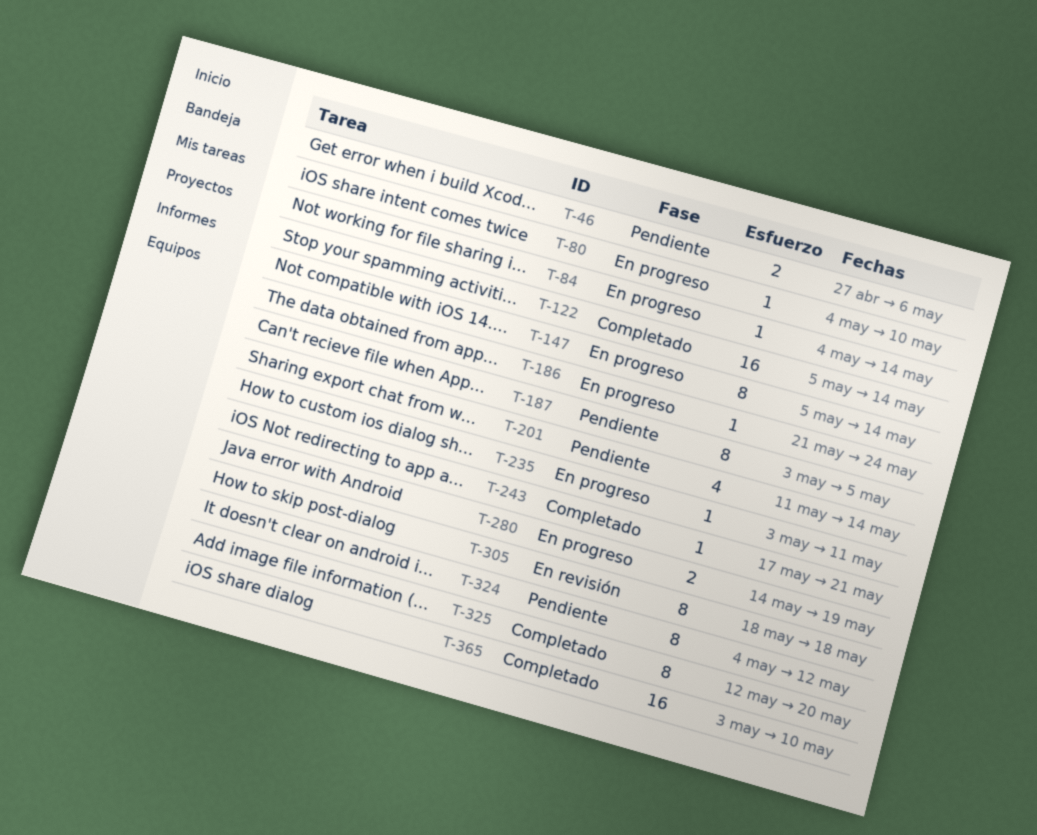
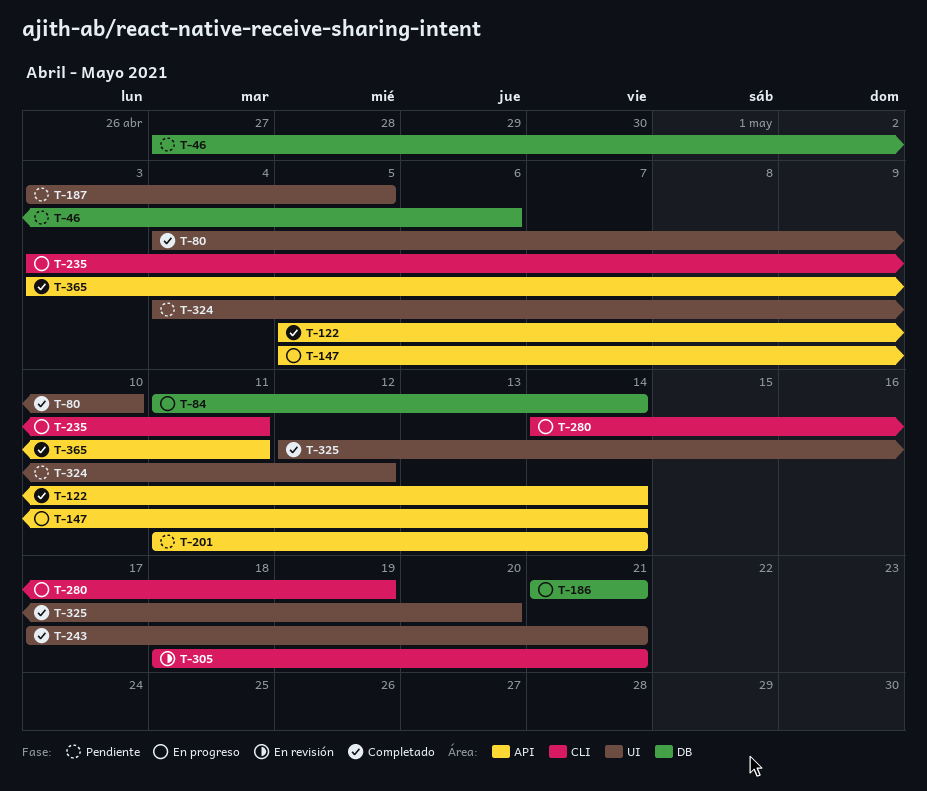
T-80, status: En progreso -> Completado
T-84, start: May 4 -> May 11
T-186, due: May 24 -> May 21
T-305, due: May 18 -> May 21
T-365, due: May 10 -> May 11

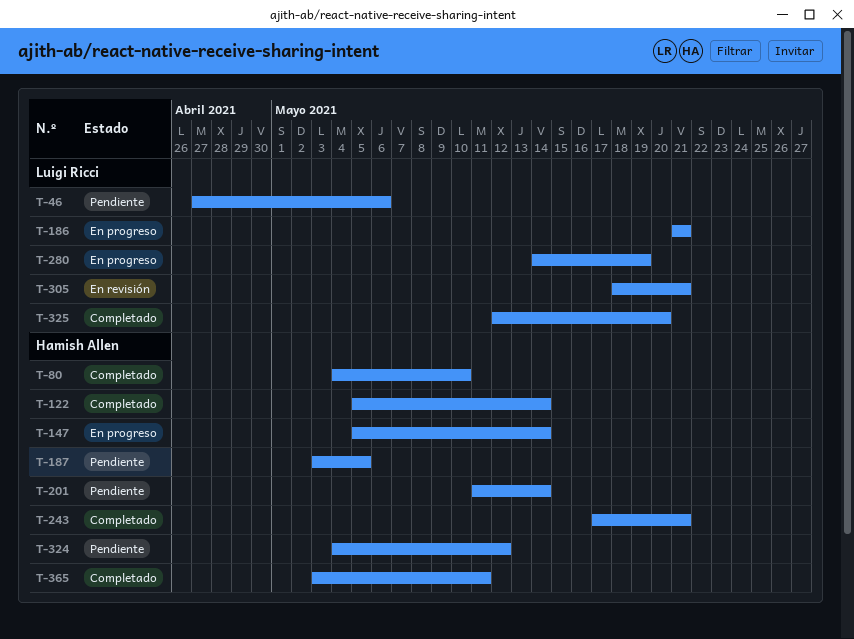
T-84: present -> none
T-235: present -> none

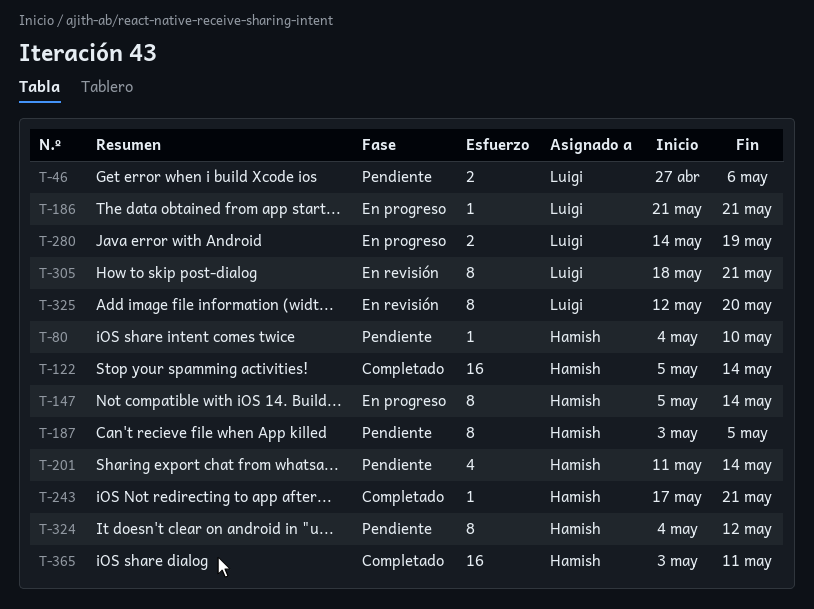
T-80, status: Completado -> Pendiente
T-325, status: Completado -> En revisión

